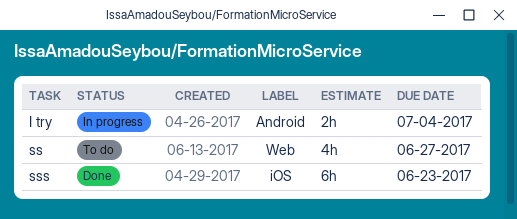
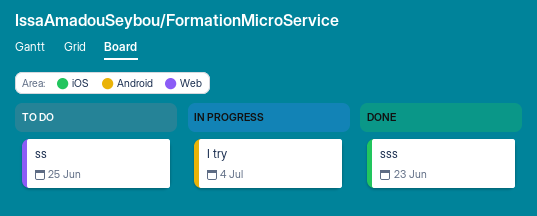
ss, due: Jun 27 -> Jun 25

